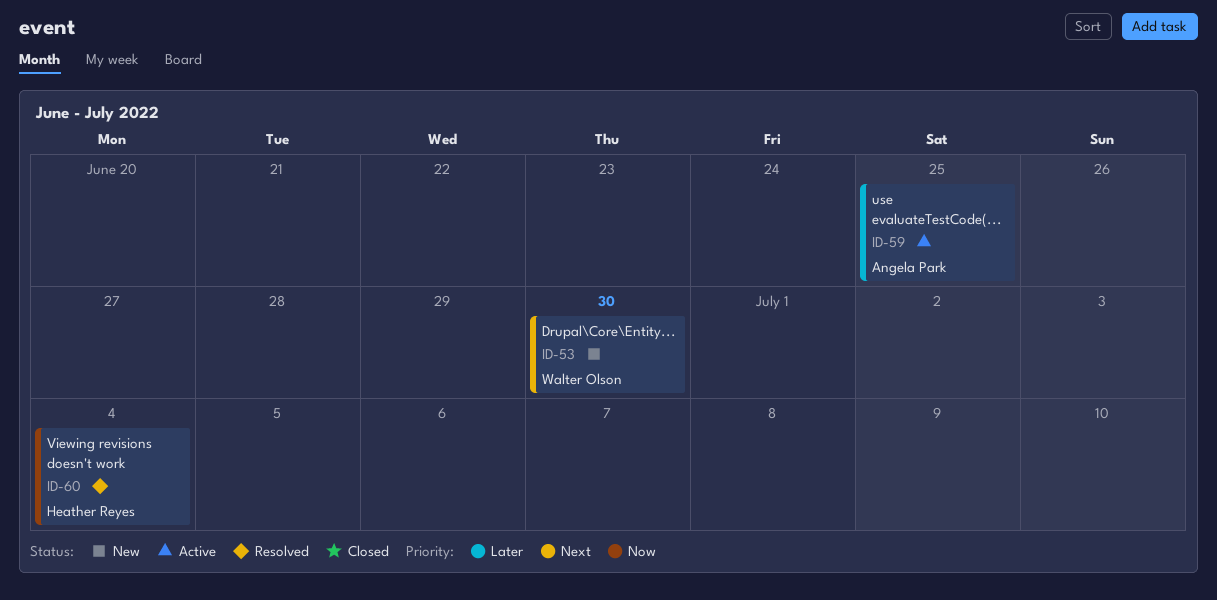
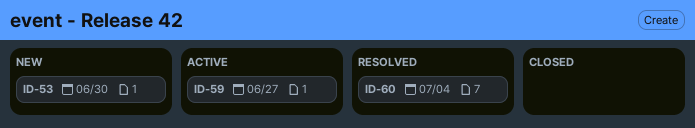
ID-59, due: Jun 25 -> Jun 27

